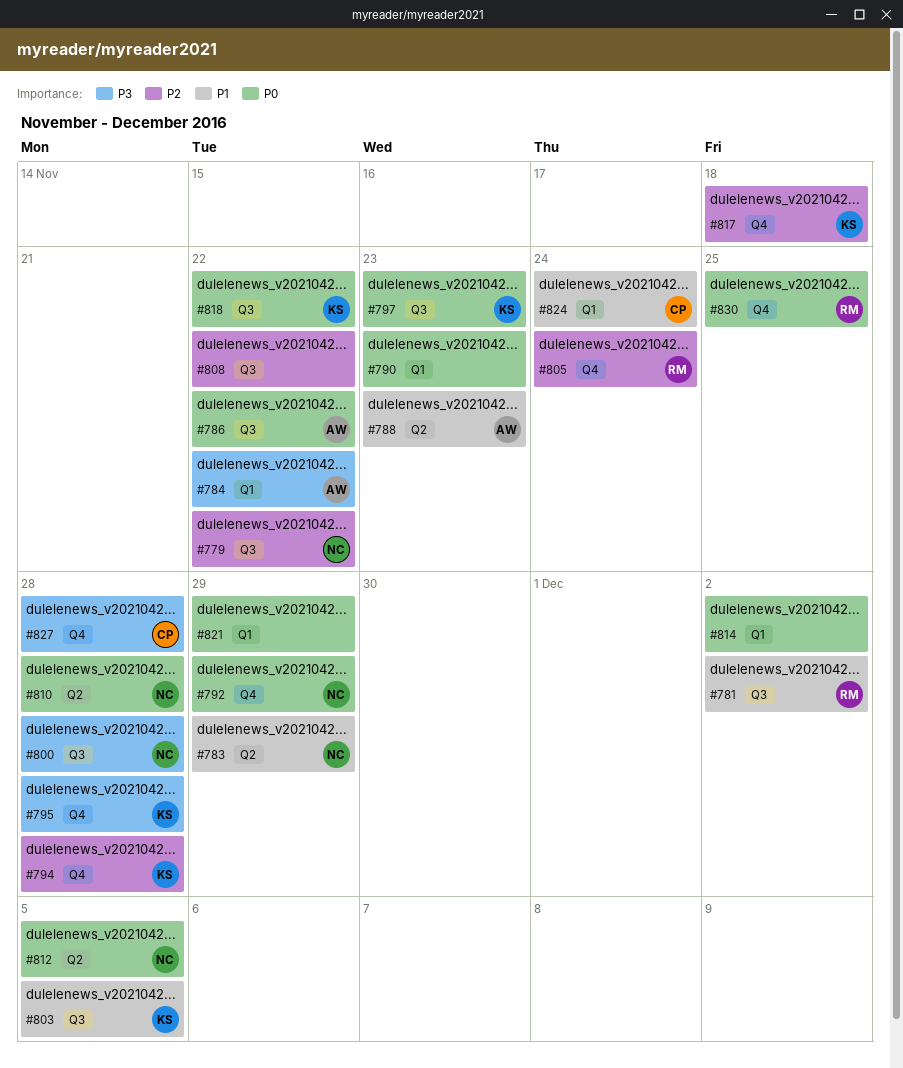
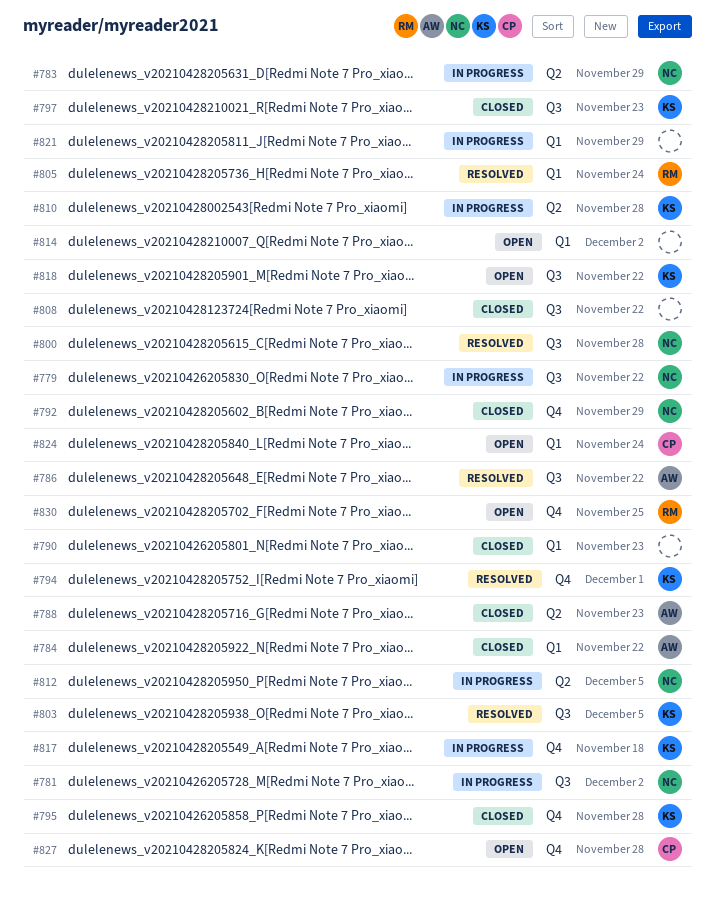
#781, owner: RM -> NC
#794, due: Nov 28 -> Dec 1
#805, label: Q4 -> Q1
#810, owner: NC -> KS

